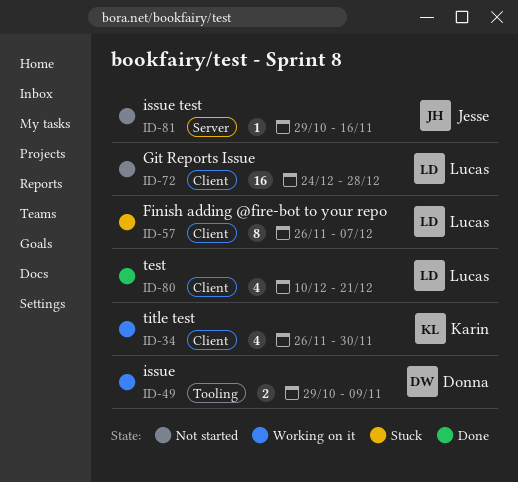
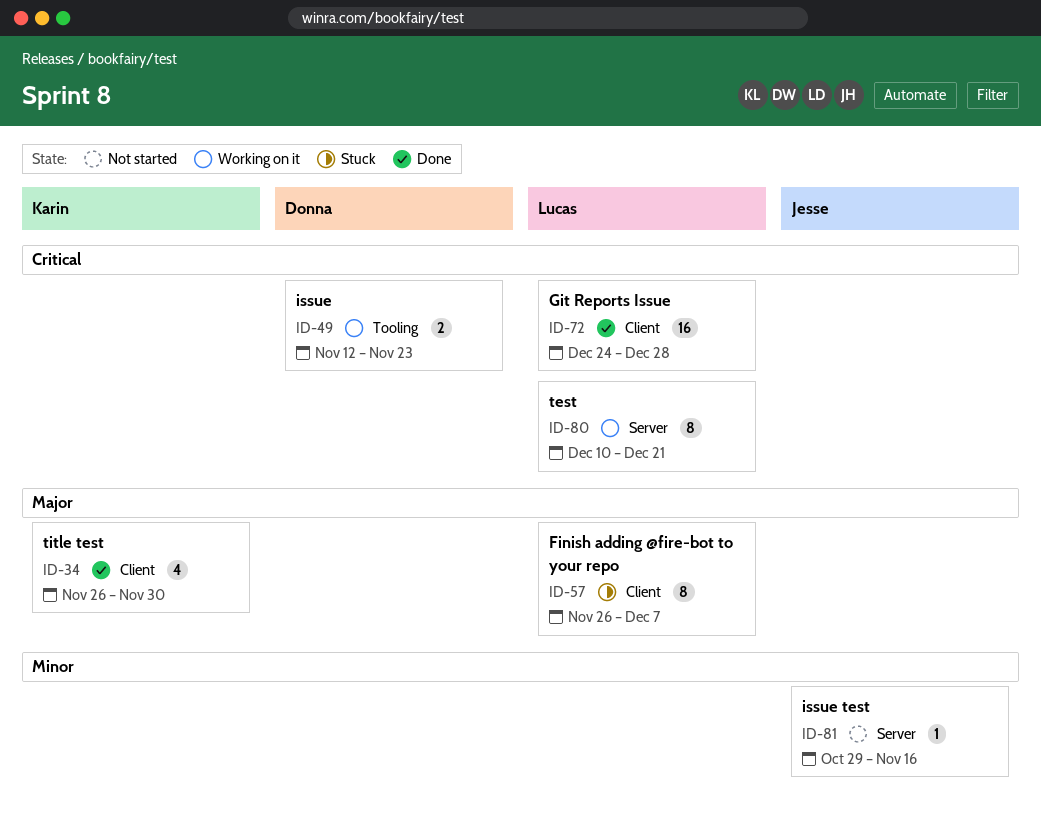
ID-34, status: Working on it -> Done
ID-49, start: Oct 29 -> Nov 12
ID-49, due: Nov 9 -> Nov 23
ID-72, status: Not started -> Done
ID-80, status: Done -> Working on it
ID-80, label: Client -> Server
ID-80, estimate: 4 -> 8

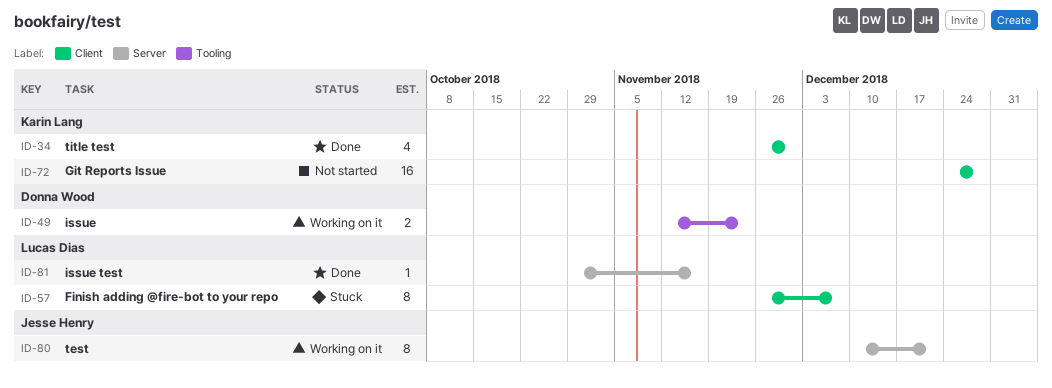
ID-72, status: Done -> Not started
ID-72, owner: Lucas Dias -> Karin Lang
ID-80, owner: Lucas Dias -> Jesse Henry
ID-81, status: Not started -> Done
ID-81, owner: Jesse Henry -> Lucas Dias

